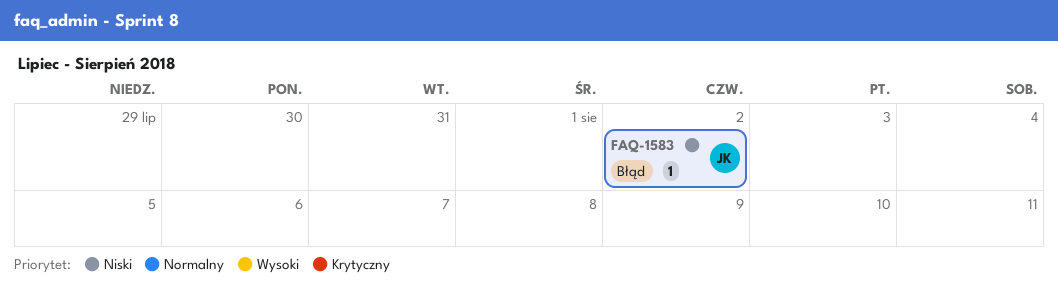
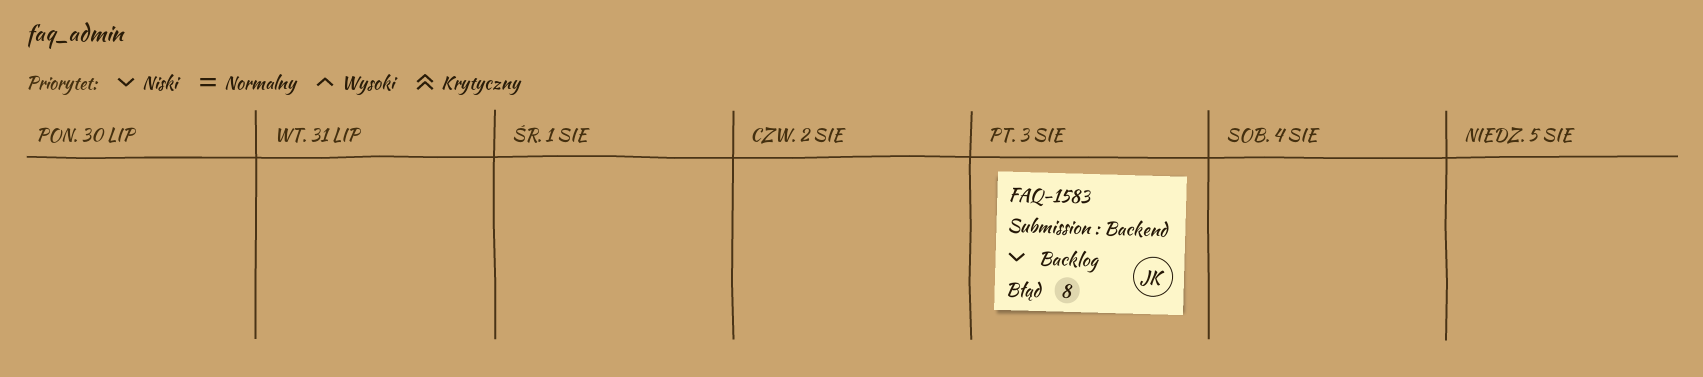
FAQ-1583, estimate: 1 -> 8
FAQ-1583, due: Aug 2 -> Aug 3

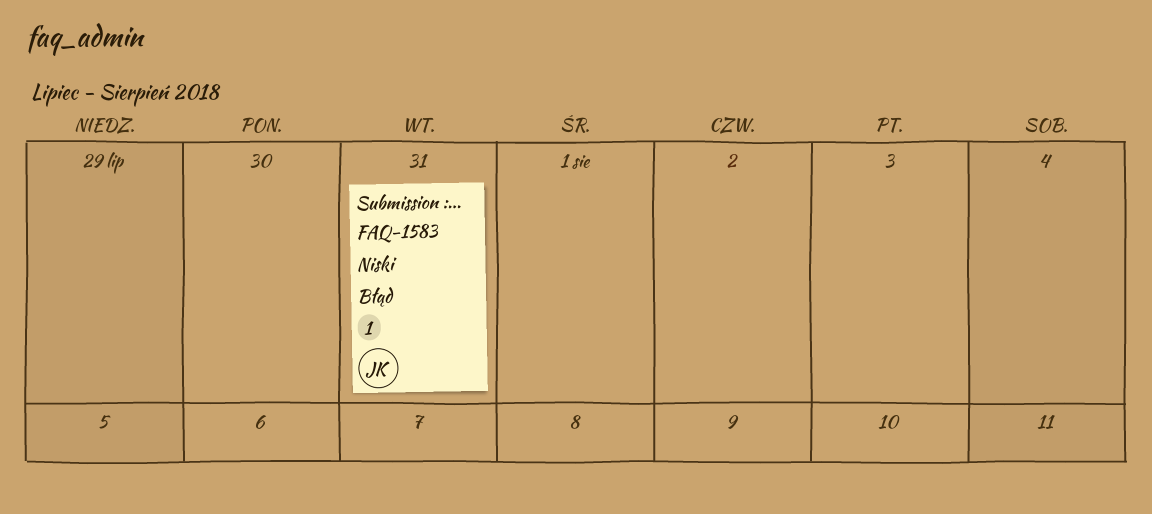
FAQ-1583, estimate: 8 -> 1
FAQ-1583, due: Aug 3 -> Jul 31

